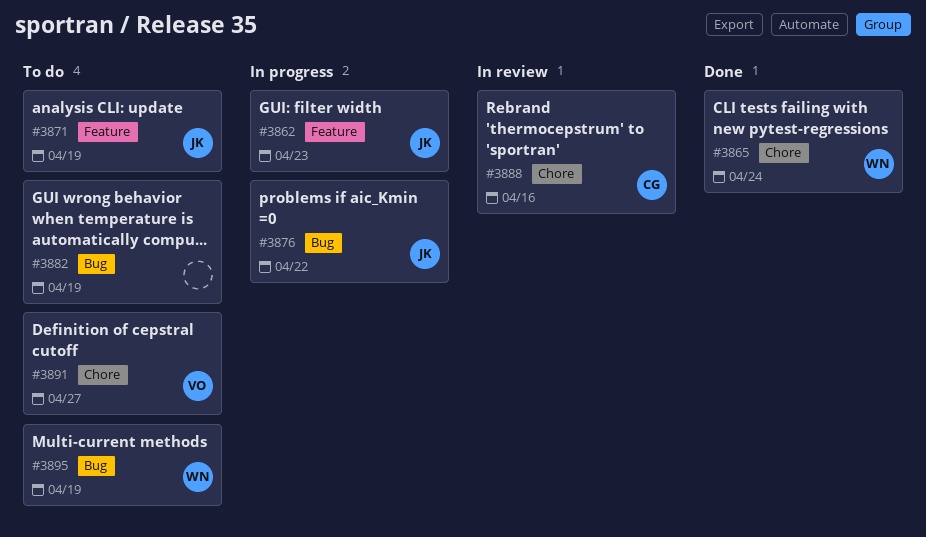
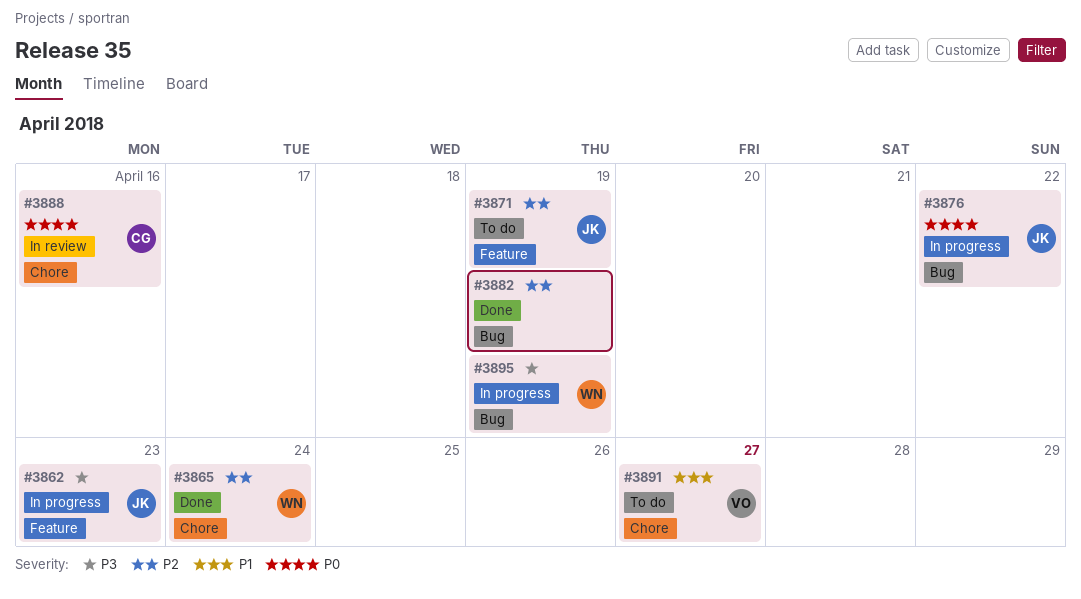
#3882, status: To do -> Done
#3895, status: To do -> In progress

